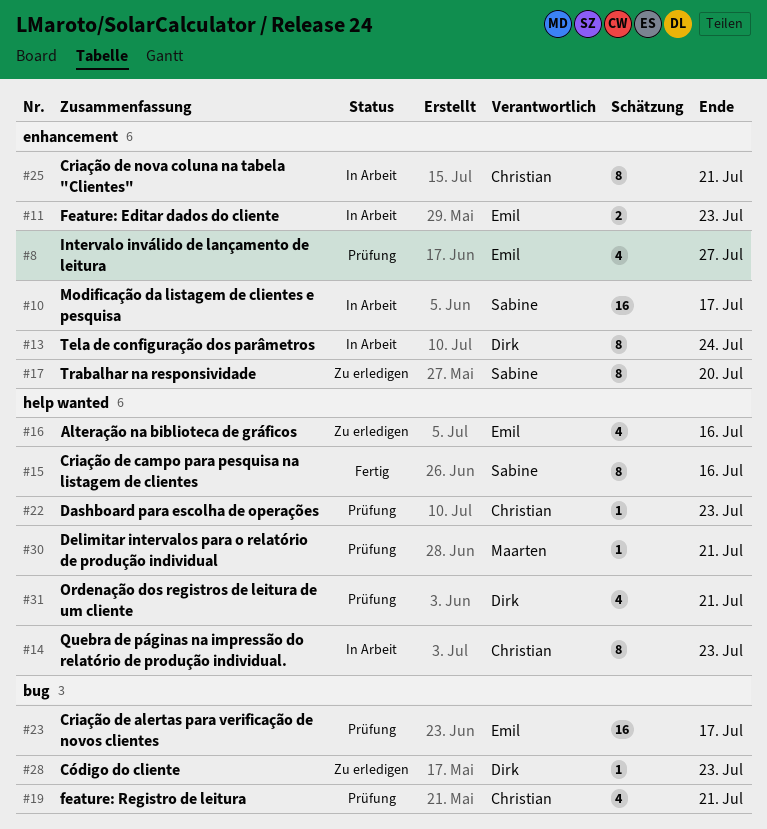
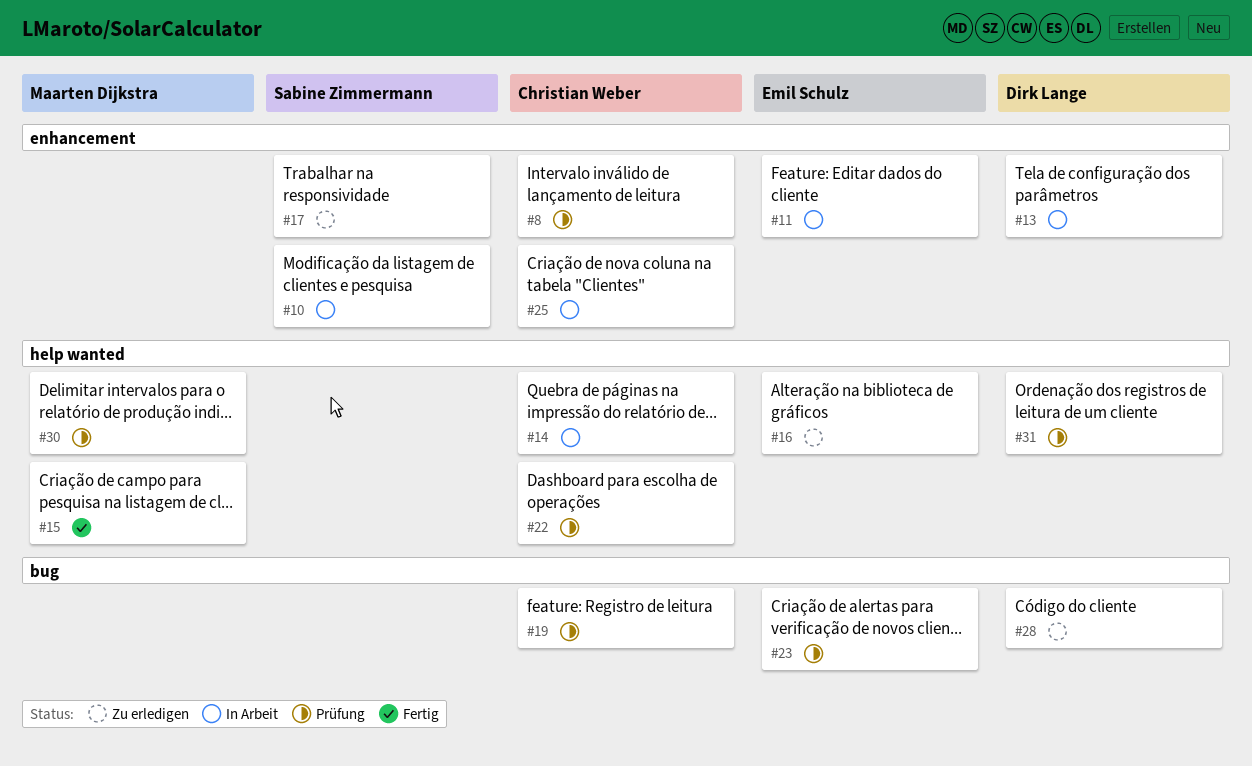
#8, owner: Emil Schulz -> Christian Weber
#15, owner: Sabine Zimmermann -> Maarten Dijkstra

